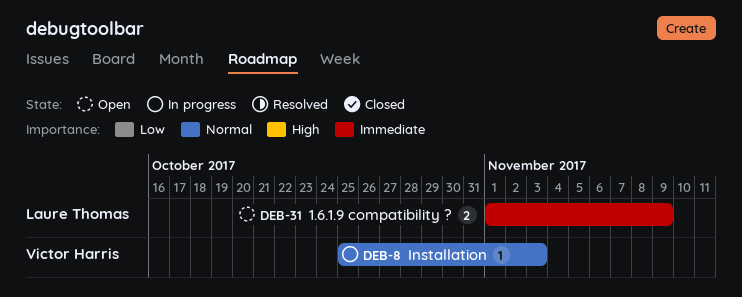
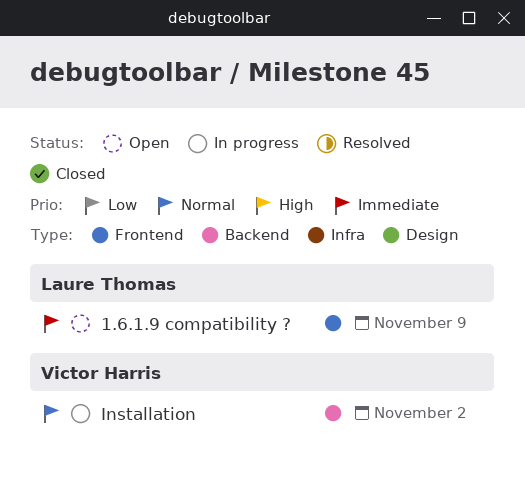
Installation, due: Nov 3 -> Nov 2

